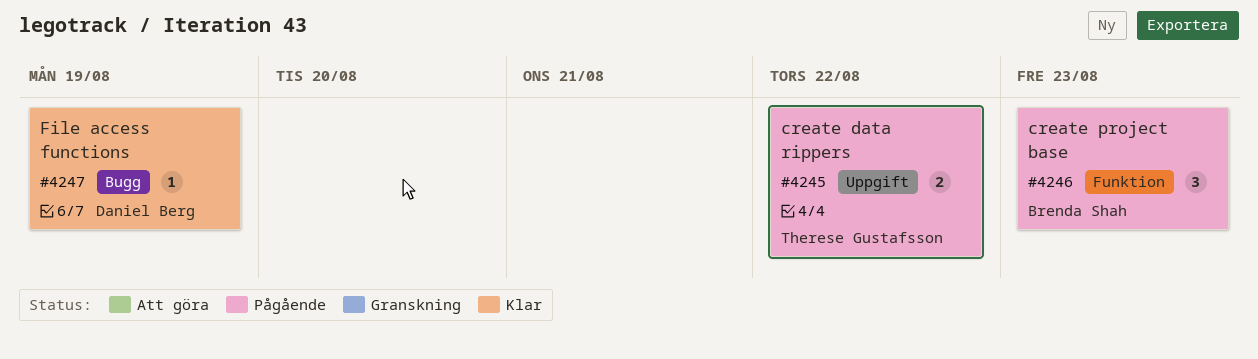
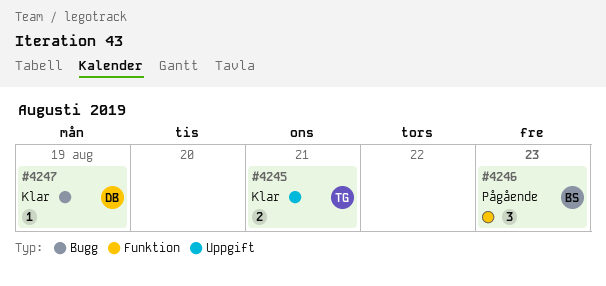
#4245, status: Pågående -> Klar
#4245, due: Aug 22 -> Aug 21

